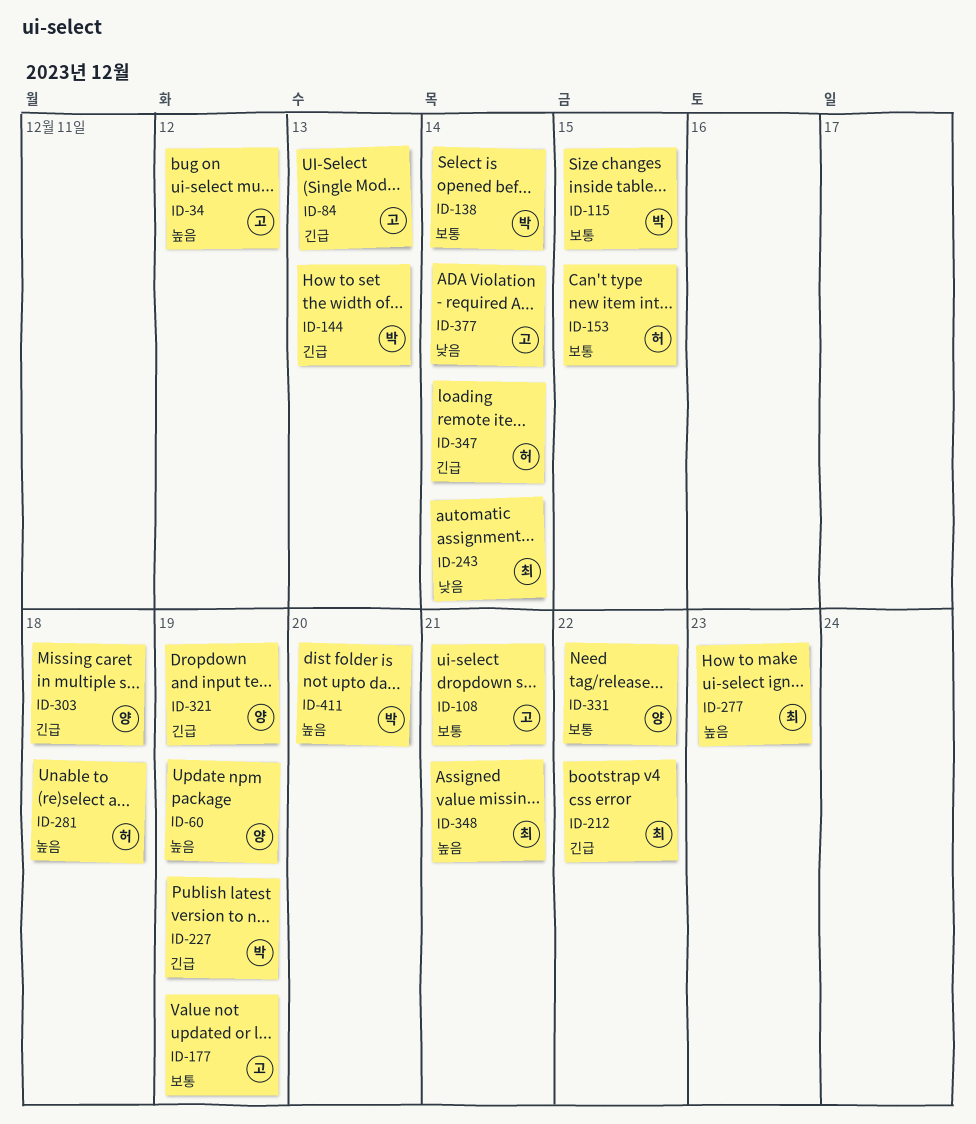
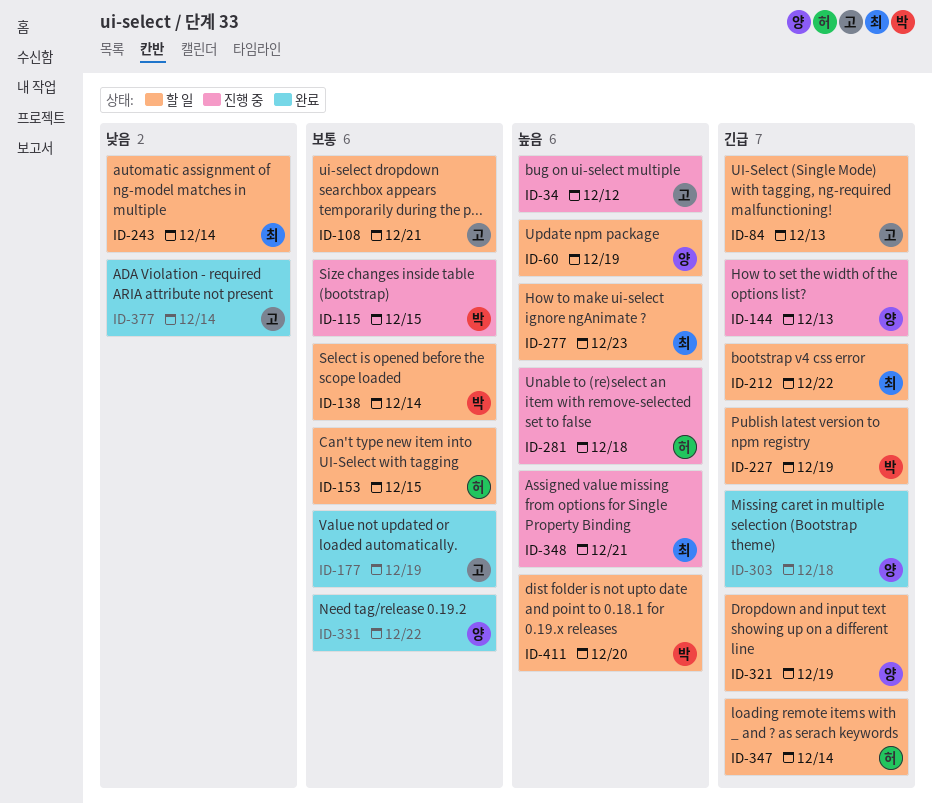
ID-144, owner: 박 -> 양

